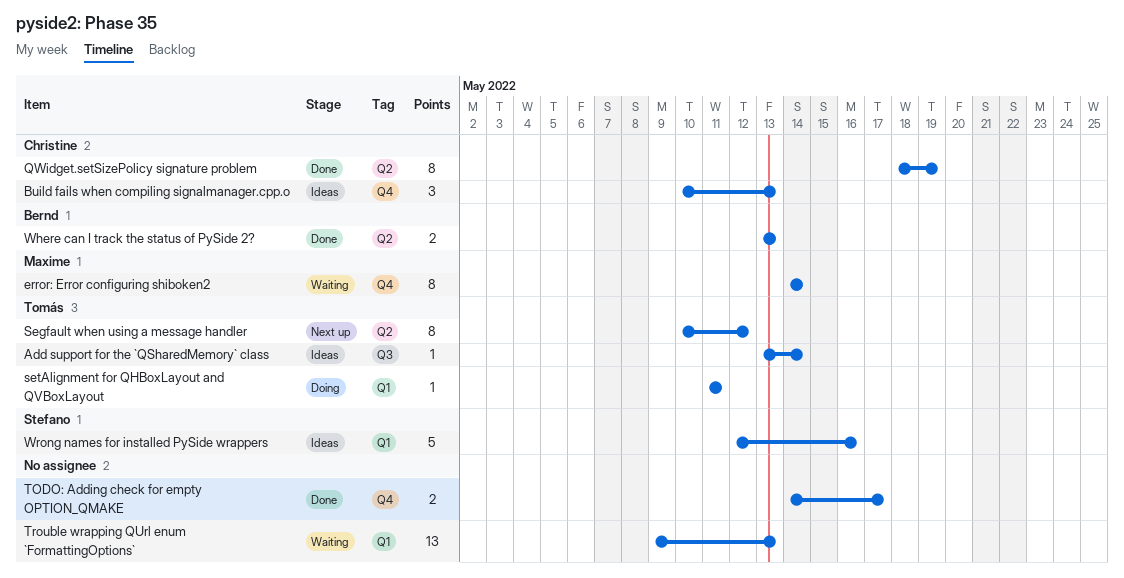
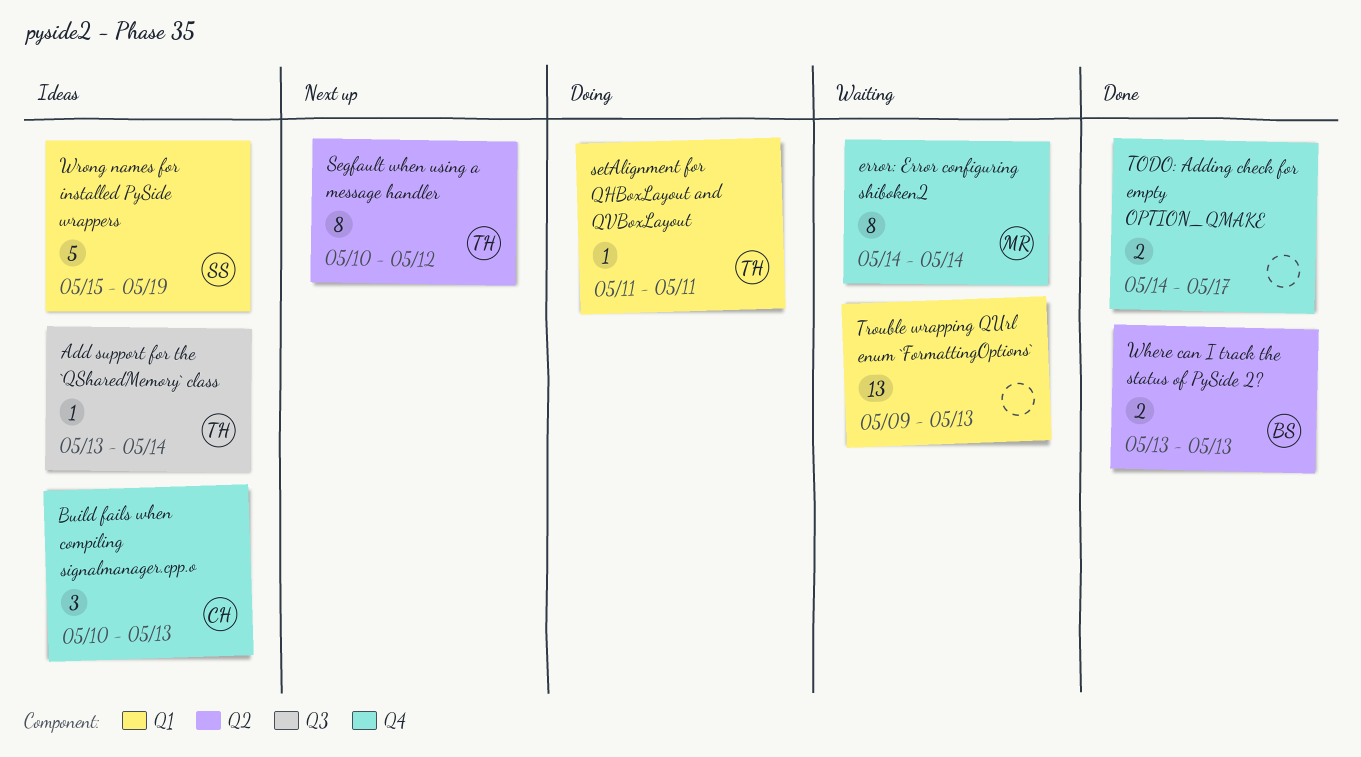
QWidget.setSizePolicy signature problem: present -> none
Wrong names for installed PySide wrappers, start: May 12 -> May 15
Wrong names for installed PySide wrappers, due: May 16 -> May 19

